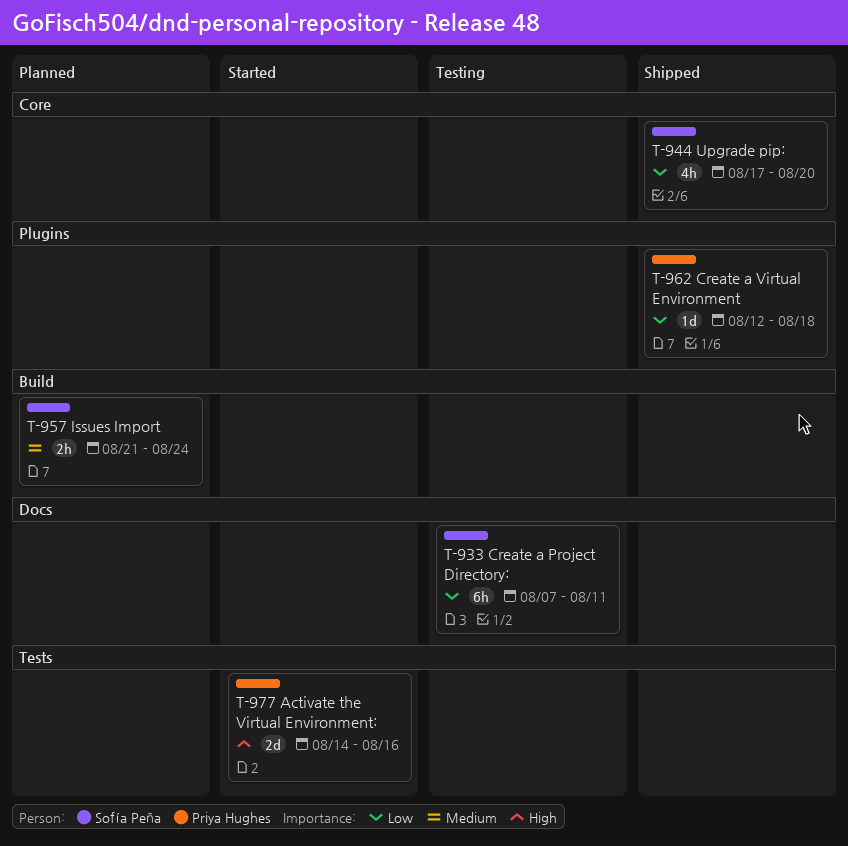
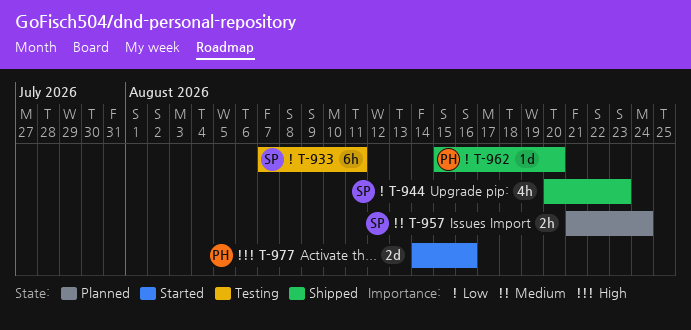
T-944, start: Aug 17 -> Aug 20
T-944, due: Aug 20 -> Aug 23
T-962, start: Aug 12 -> Aug 15
T-962, due: Aug 18 -> Aug 20

